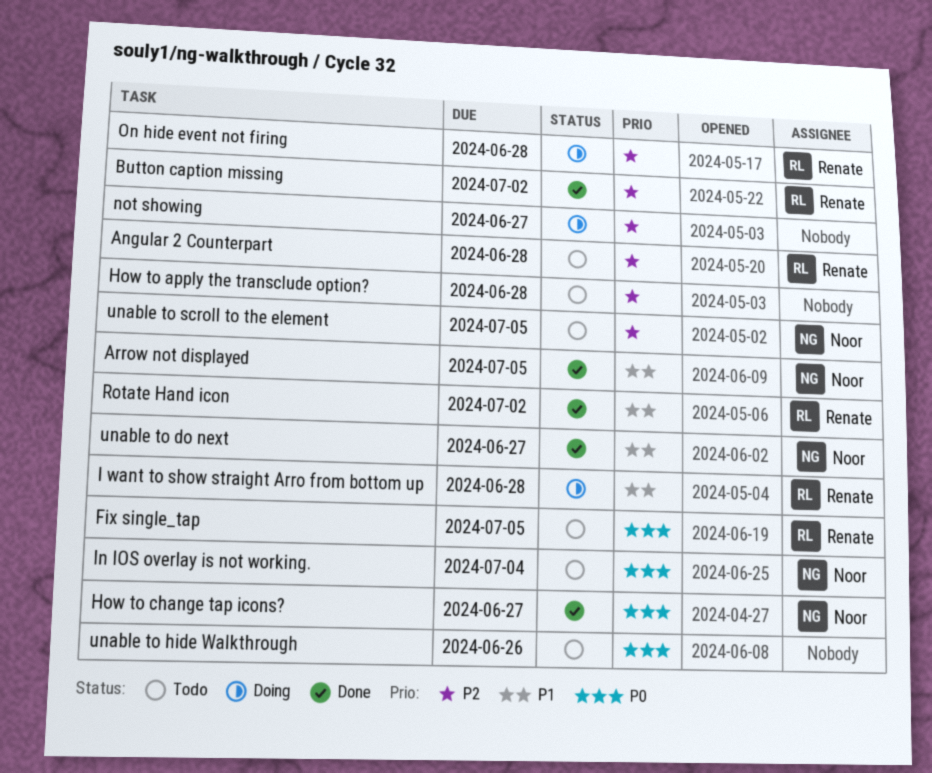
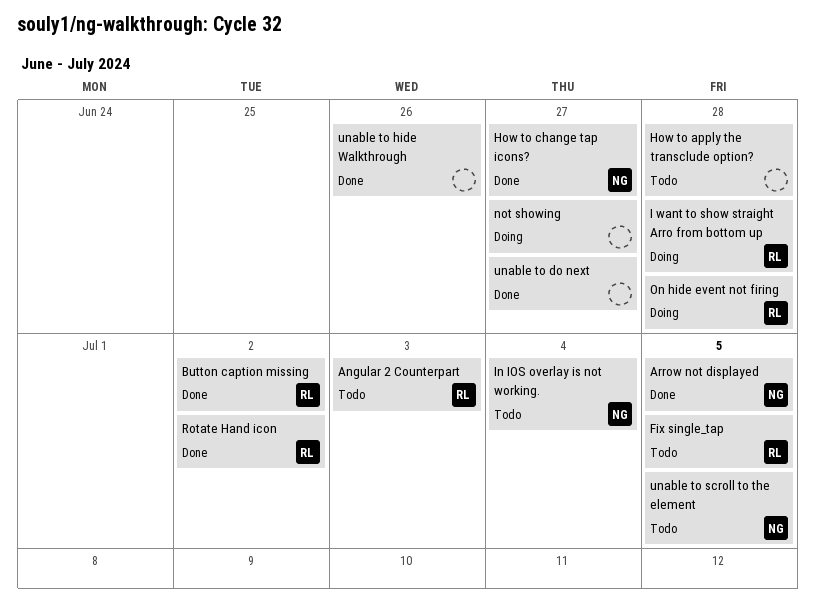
Angular 2 Counterpart, due: Jun 28 -> Jul 3
unable to do next, owner: Noor -> none
unable to hide Walkthrough, status: Todo -> Done

